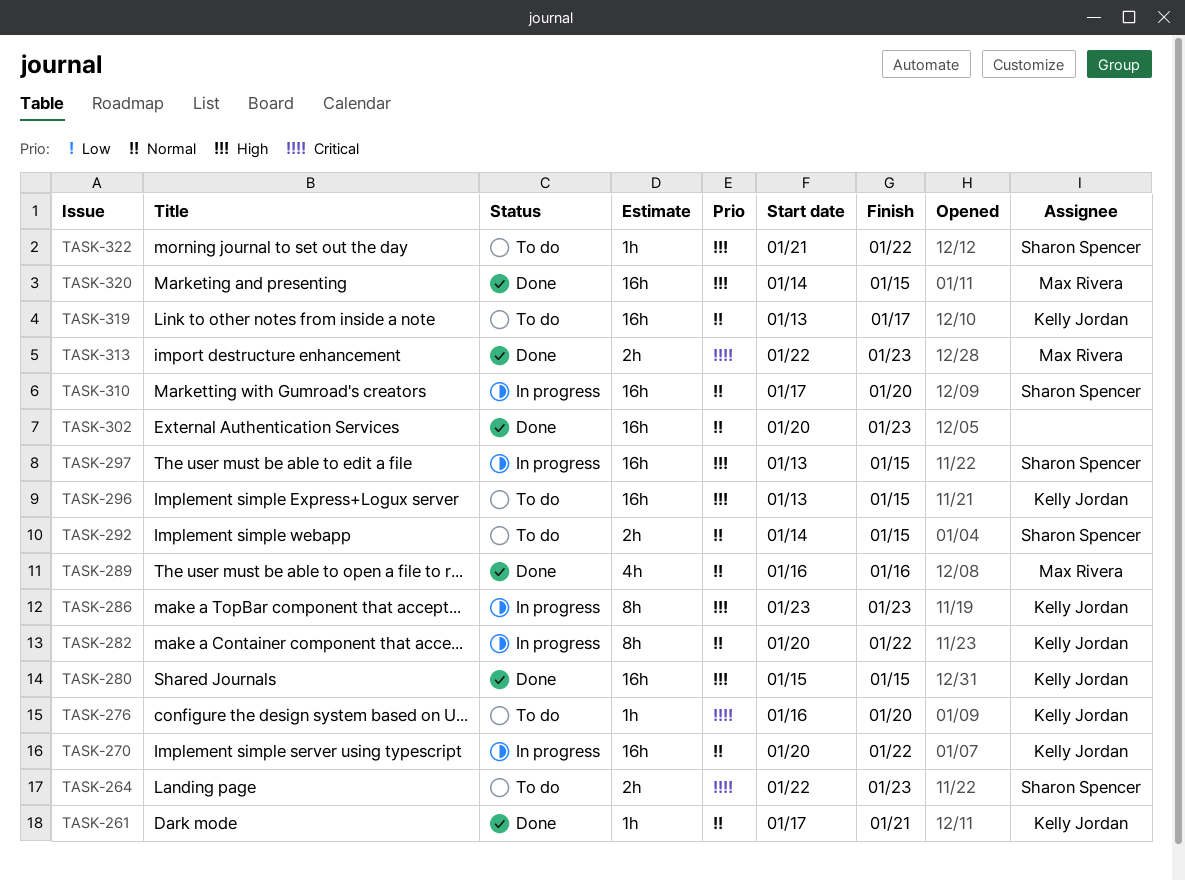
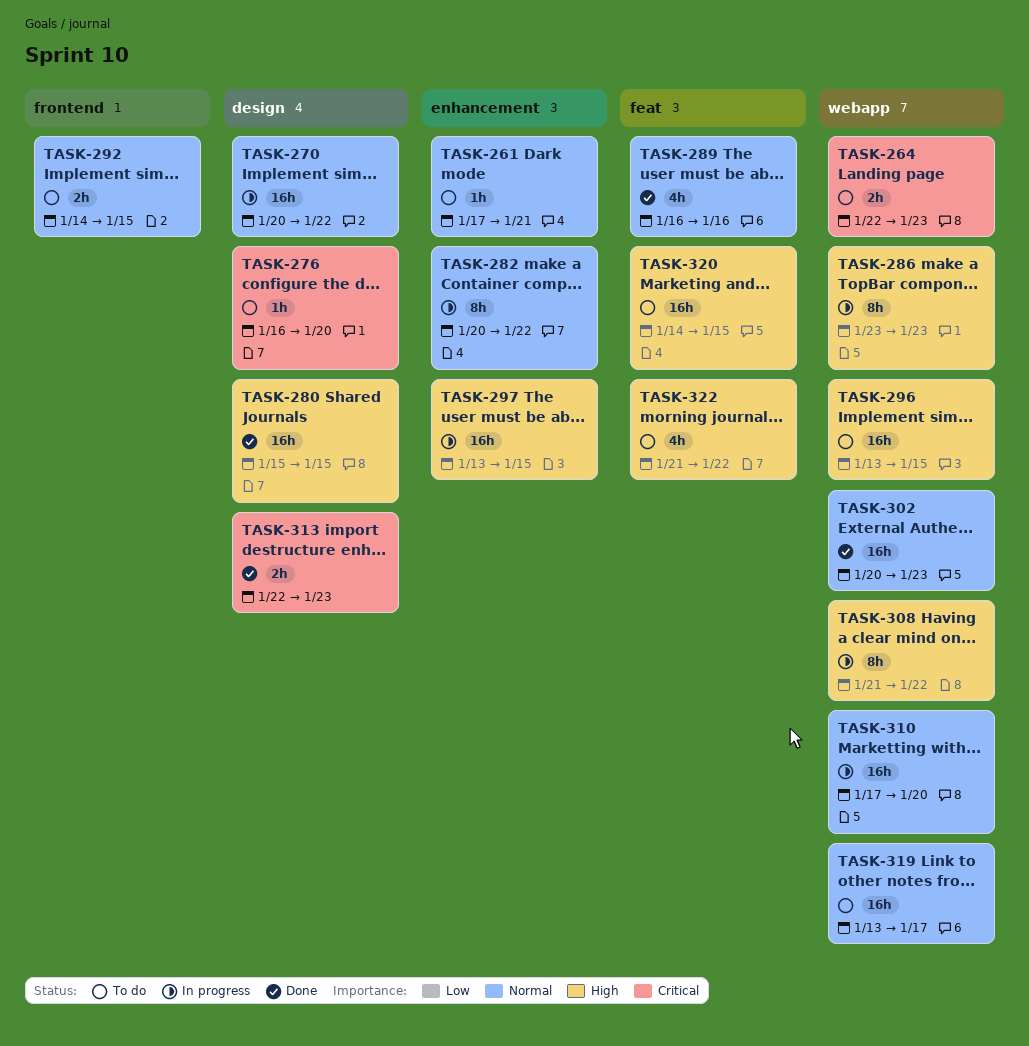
TASK-261, status: Done -> To do
TASK-308: none -> present
TASK-320, status: Done -> To do
TASK-322, estimate: 1h -> 4h

